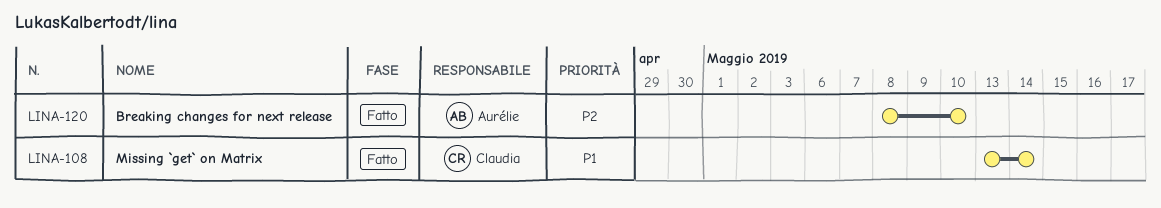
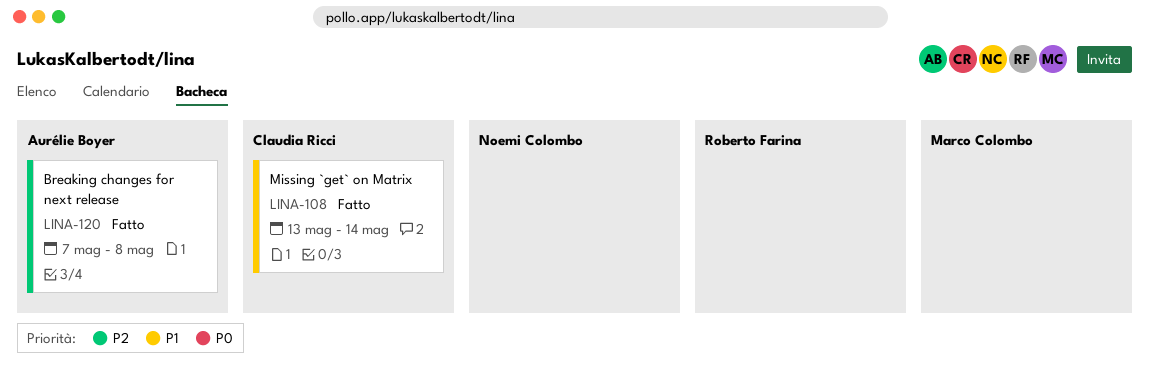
LINA-120, start: May 8 -> May 7
LINA-120, due: May 10 -> May 8

